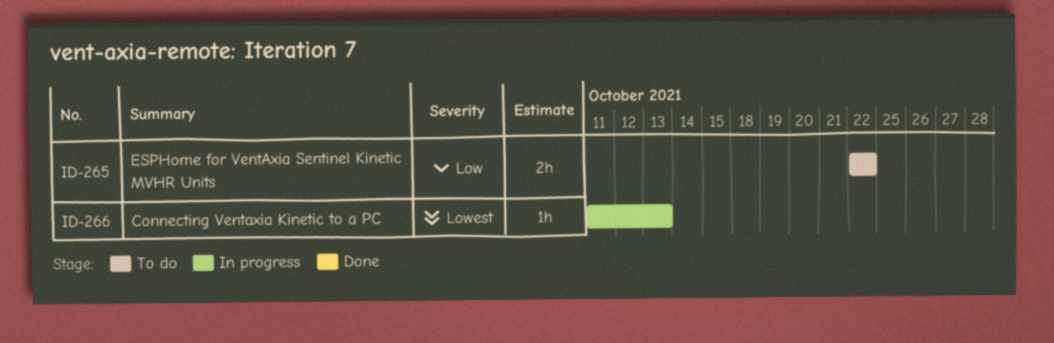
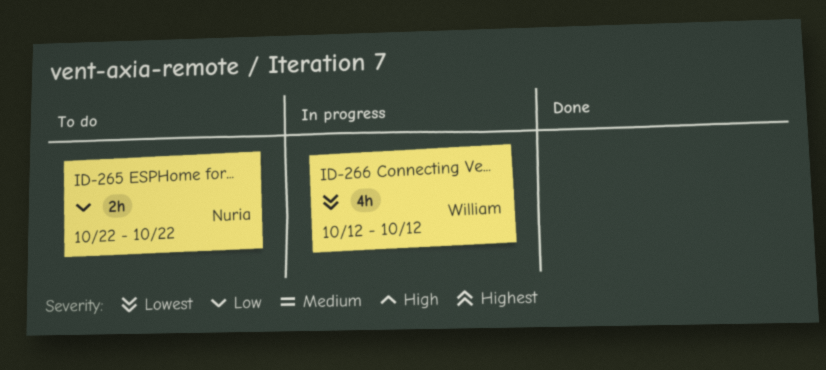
ID-266, estimate: 1h -> 4h
ID-266, start: Oct 11 -> Oct 12
ID-266, due: Oct 13 -> Oct 12

